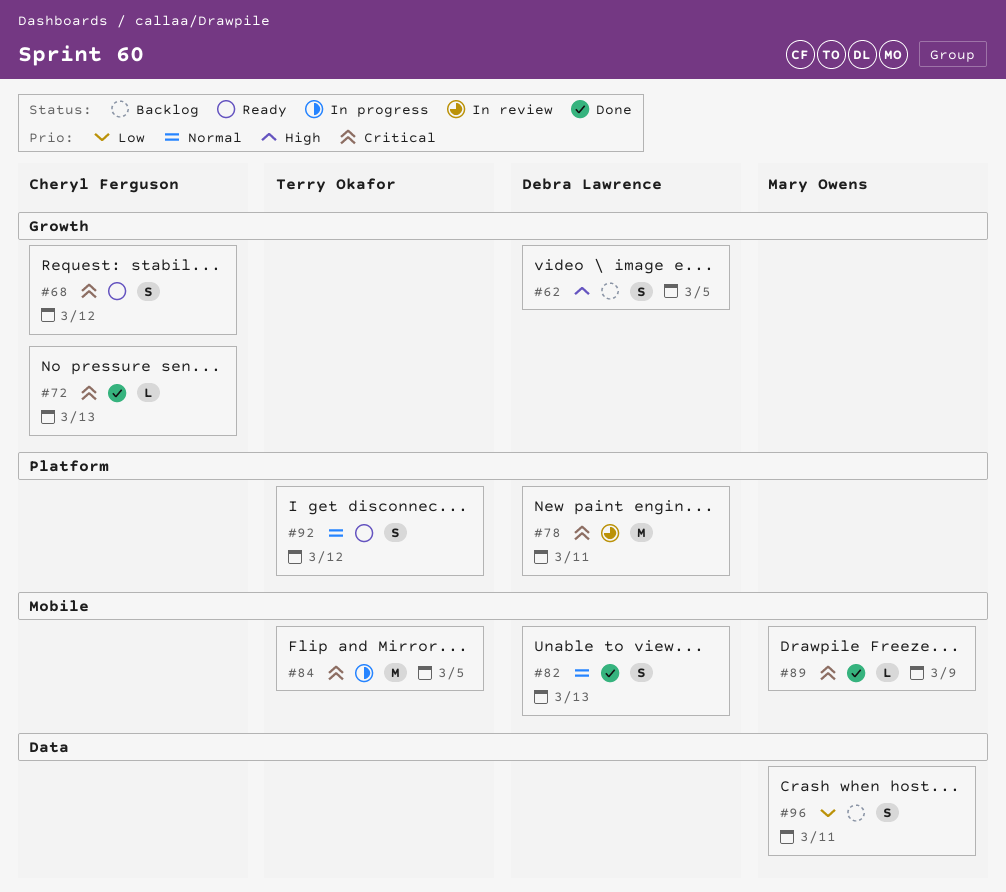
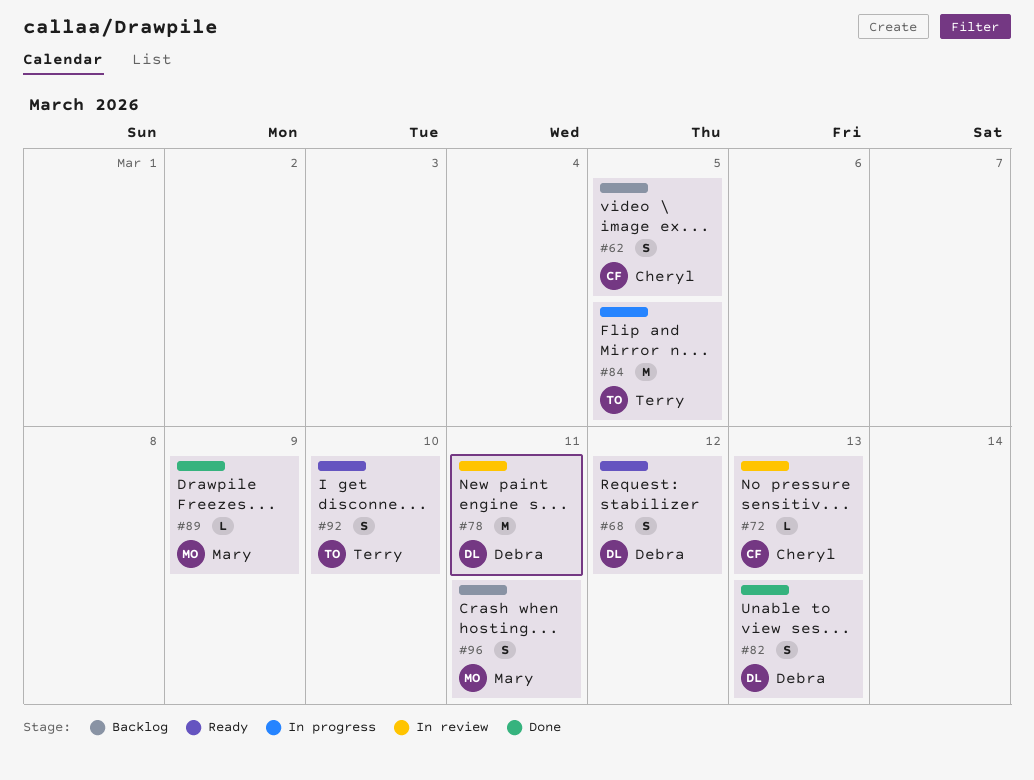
#62, owner: Debra Lawrence -> Cheryl Ferguson
#68, owner: Cheryl Ferguson -> Debra Lawrence
#72, status: Done -> In review
#92, due: Mar 12 -> Mar 10

